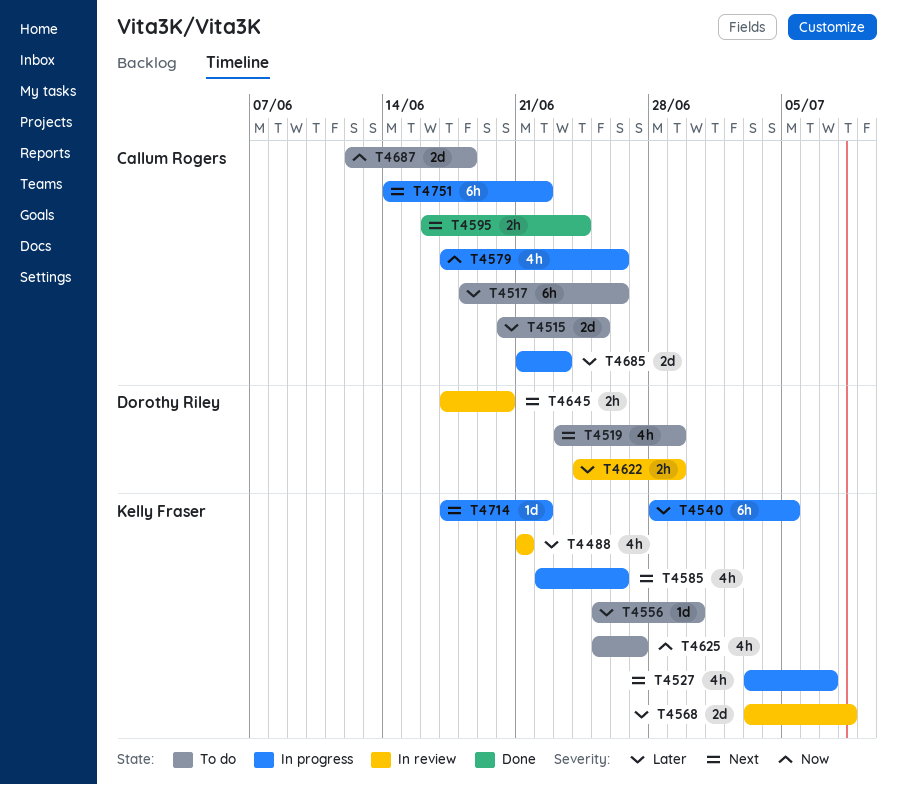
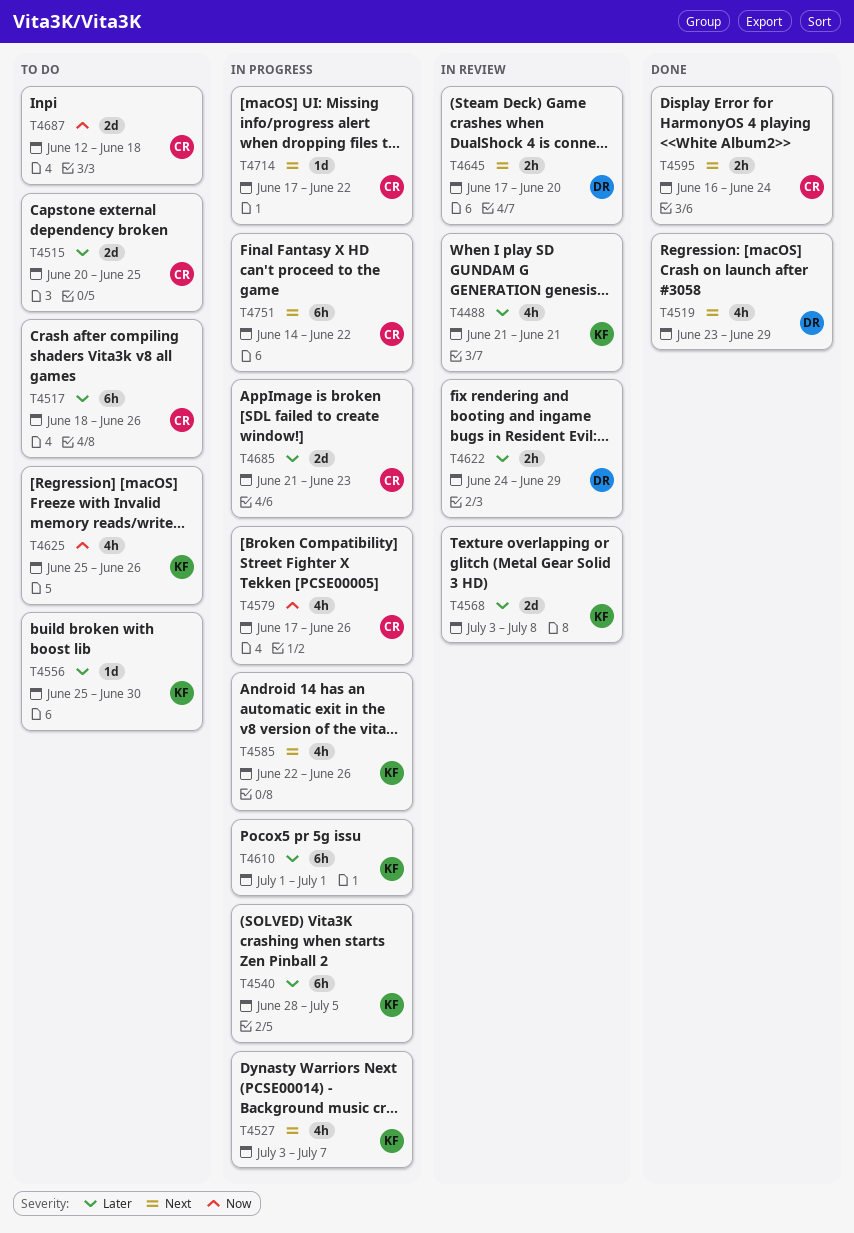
T4519, status: To do -> Done
T4610: none -> present
T4625, due: Jun 27 -> Jun 26
T4714, owner: Kelly Fraser -> Callum Rogers

